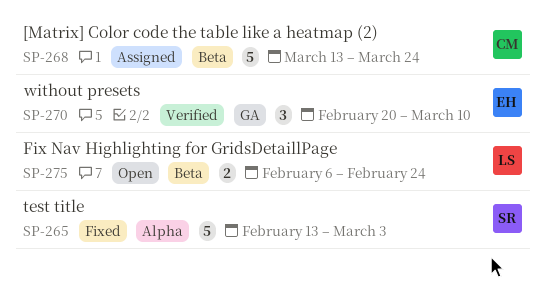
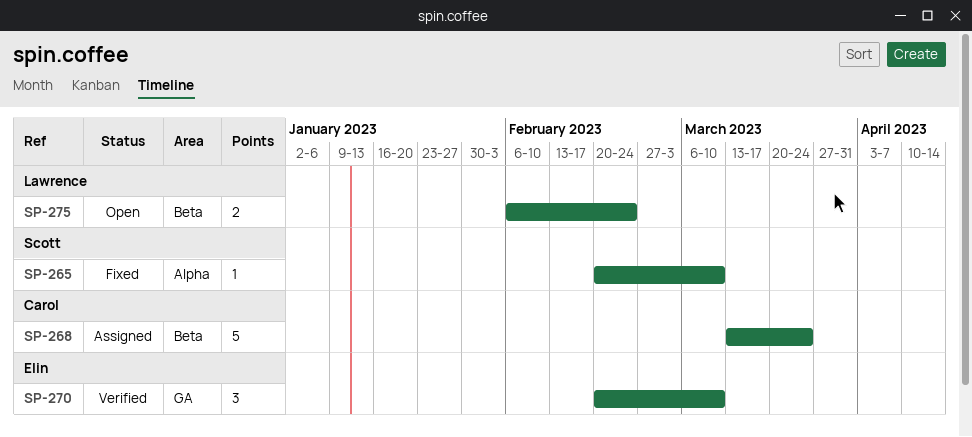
SP-265, estimate: 5 -> 1
SP-265, start: Feb 13 -> Feb 20
SP-265, due: Mar 3 -> Mar 10

